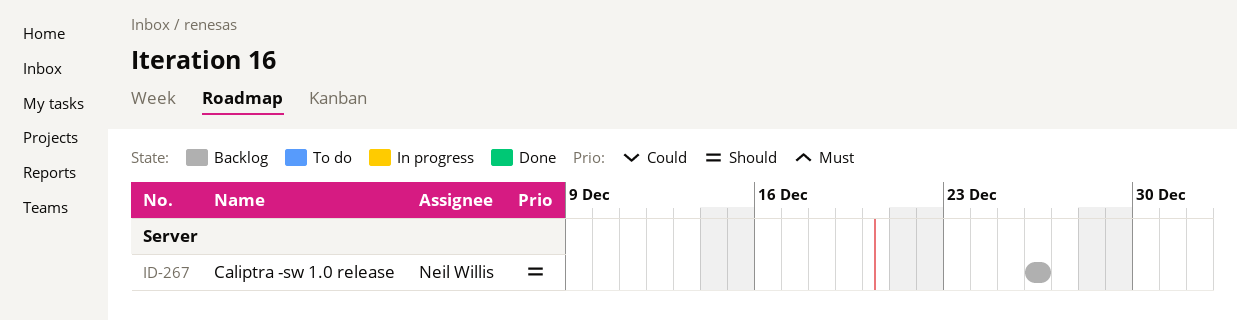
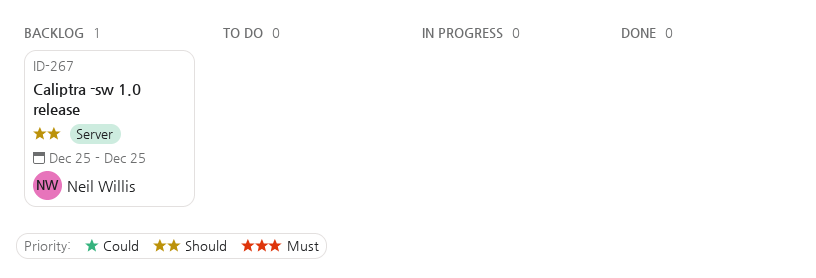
ID-267, start: Dec 26 -> Dec 25
ID-267, due: Dec 26 -> Dec 25

